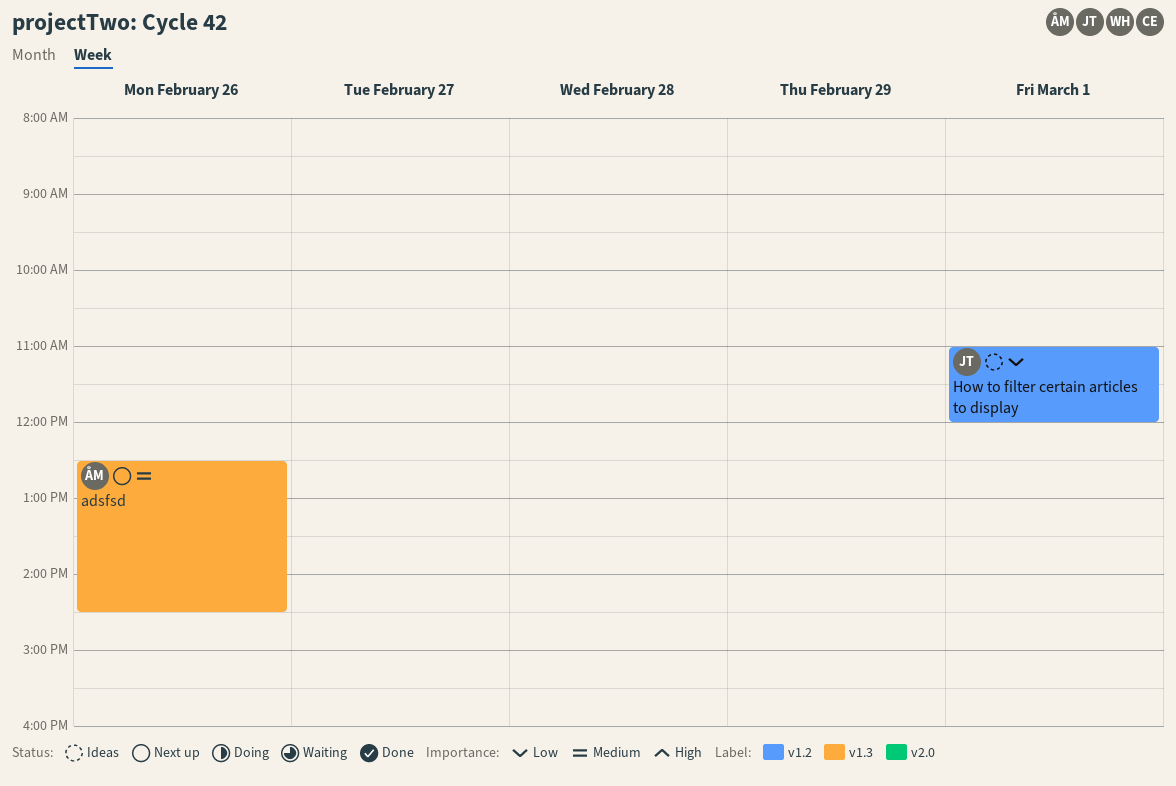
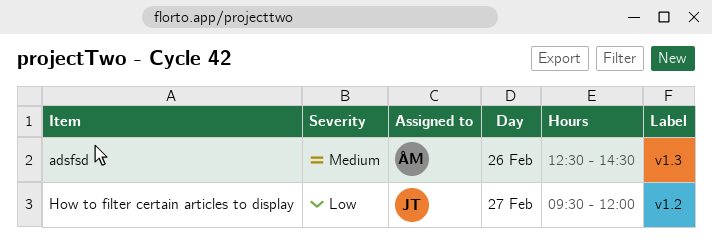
How to filter certain articles to display, day: Mar 1 -> Feb 27
How to filter certain articles to display, begins: 11:00 -> 09:30

